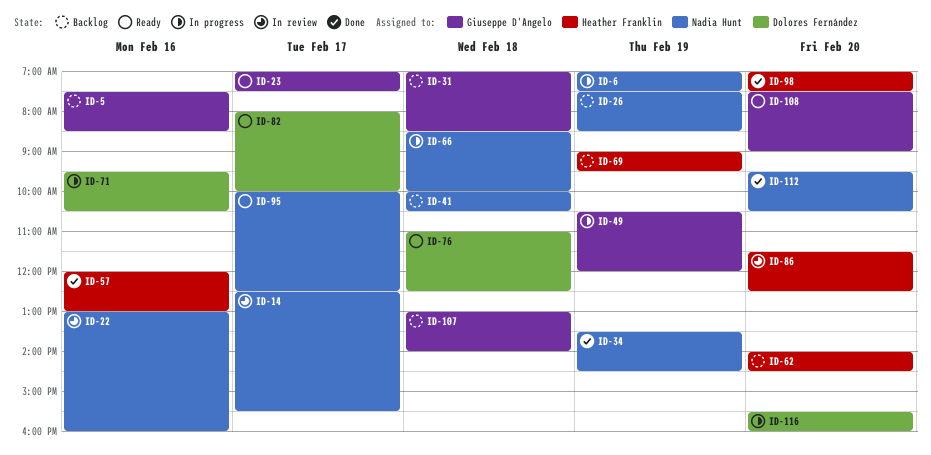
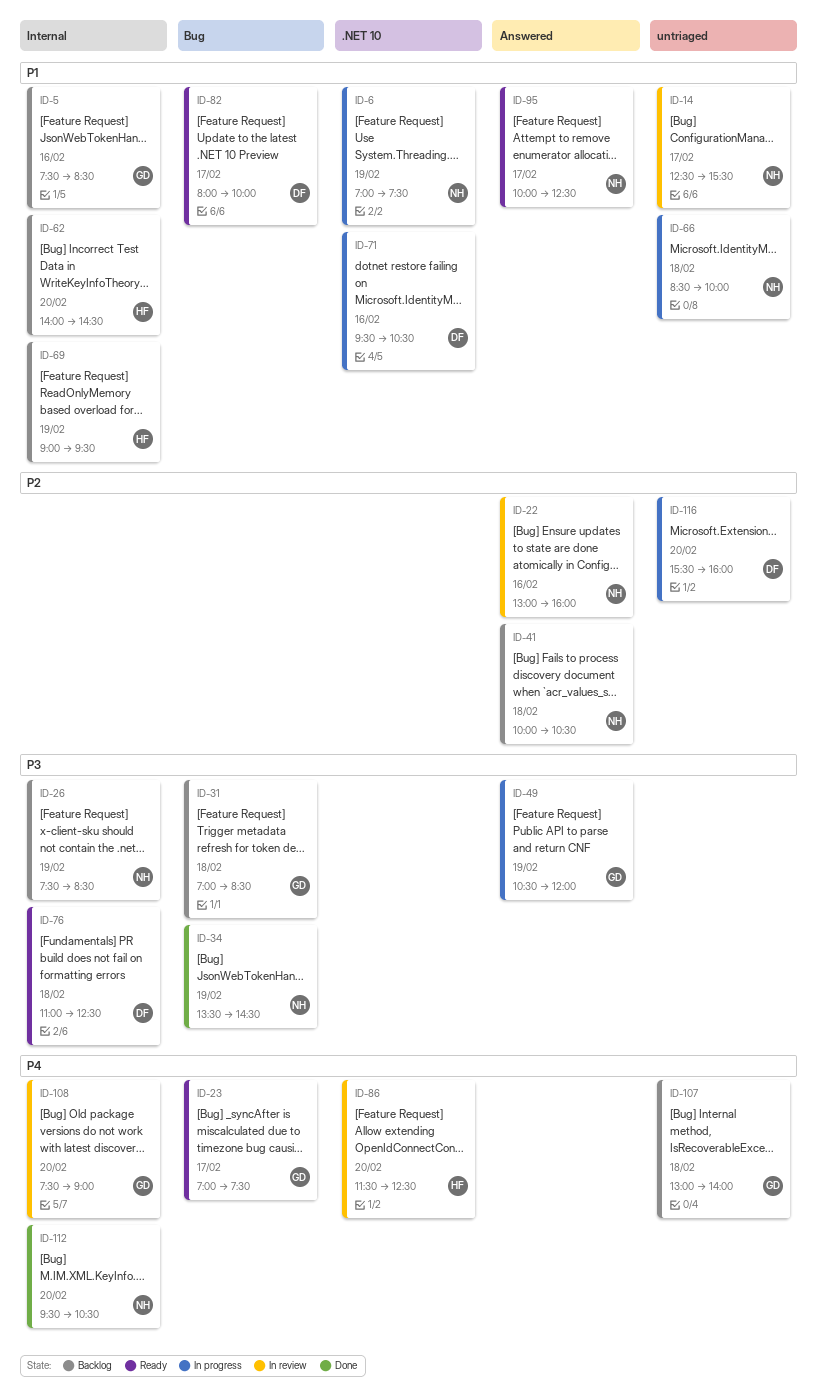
ID-57: present -> none
ID-98: present -> none
ID-108, status: Ready -> In review

